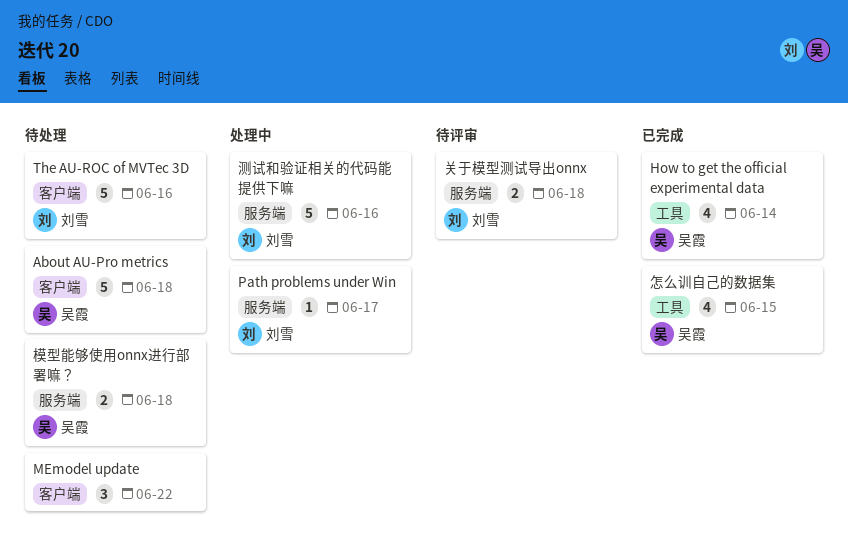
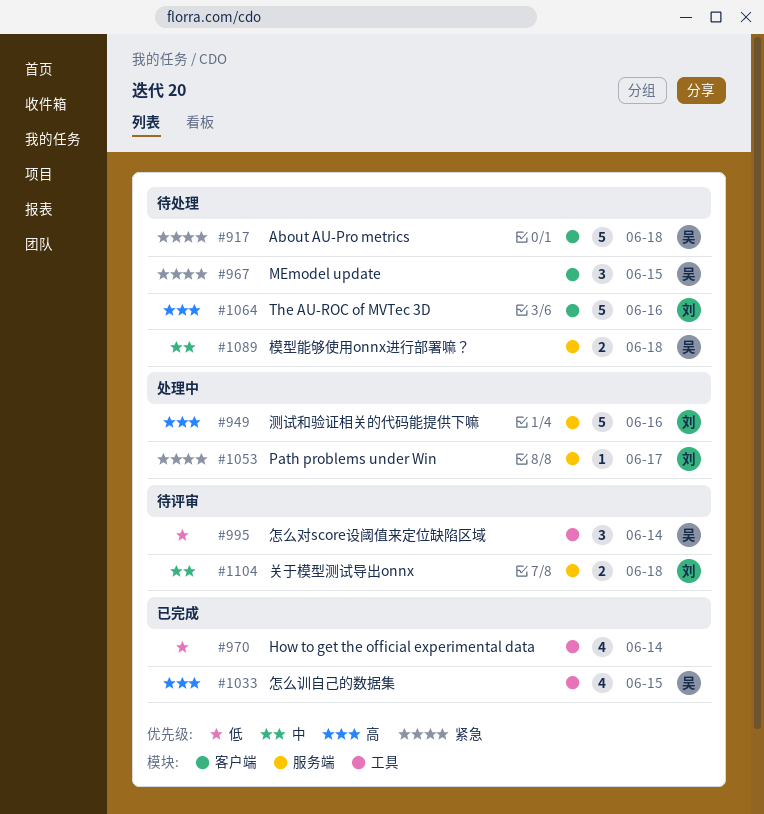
How to get the official experimental data, owner: 吴霞 -> none
MEmodel update, owner: none -> 吴霞
MEmodel update, due: Jun 22 -> Jun 15
怎么对score设阈值来定位缺陷区域: none -> present

